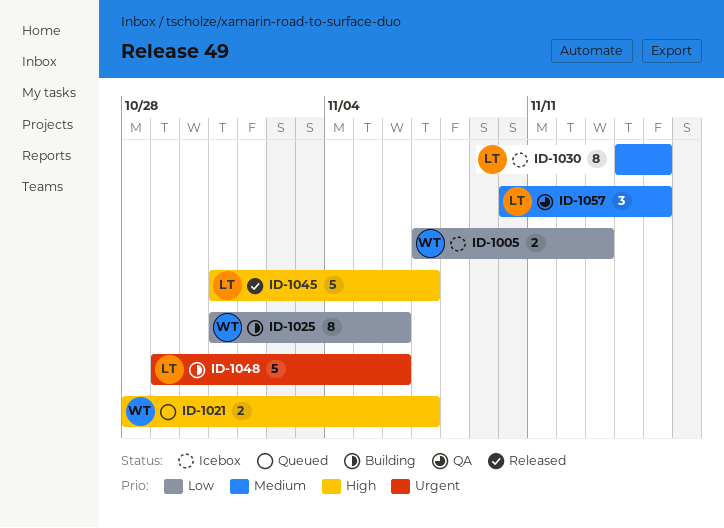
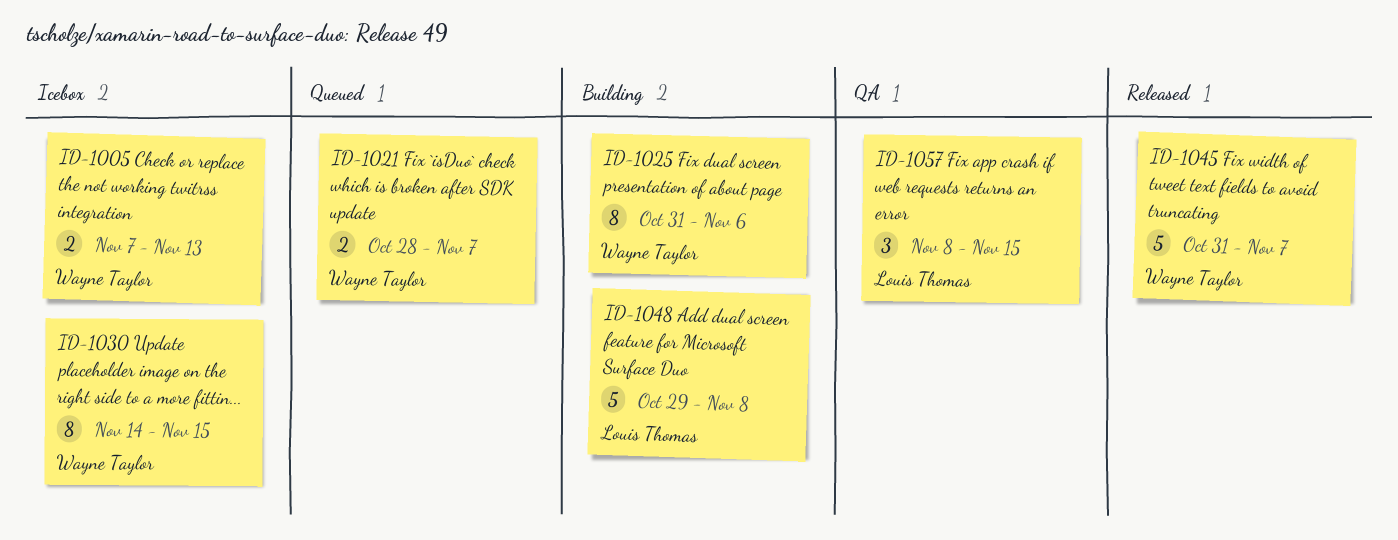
ID-1030, owner: Louis Thomas -> Wayne Taylor
ID-1045, owner: Louis Thomas -> Wayne Taylor
ID-1048, due: Nov 6 -> Nov 8
ID-1057, start: Nov 10 -> Nov 8

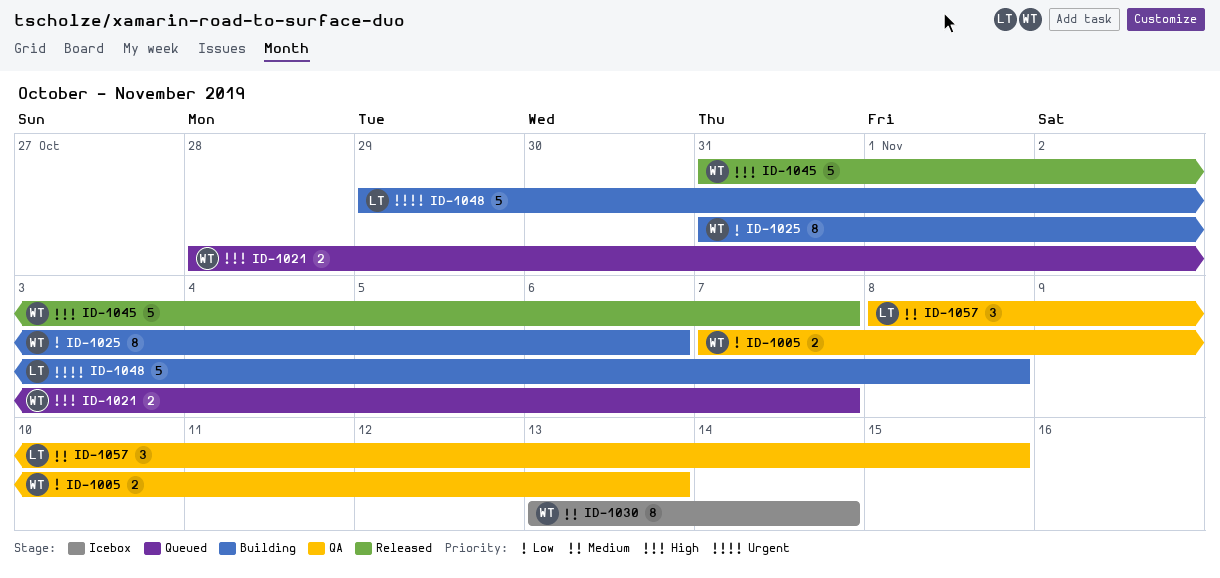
ID-1005, status: Icebox -> QA
ID-1030, start: Nov 14 -> Nov 13
ID-1030, due: Nov 15 -> Nov 14

